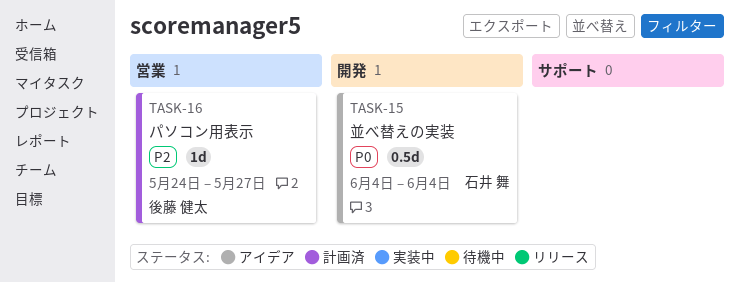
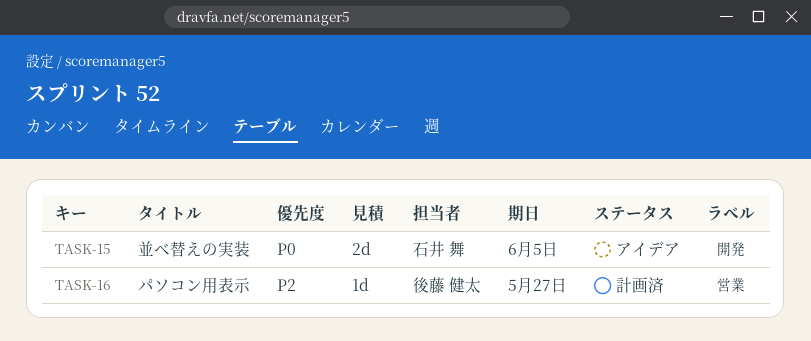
TASK-15, estimate: 0.5d -> 2d
TASK-15, due: Jun 4 -> Jun 5

